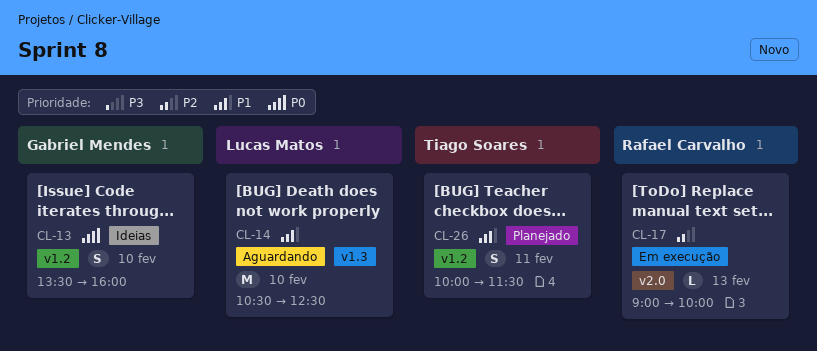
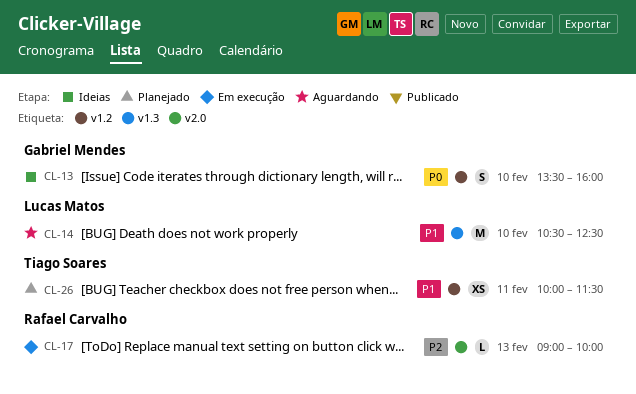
CL-26, estimate: S -> XS

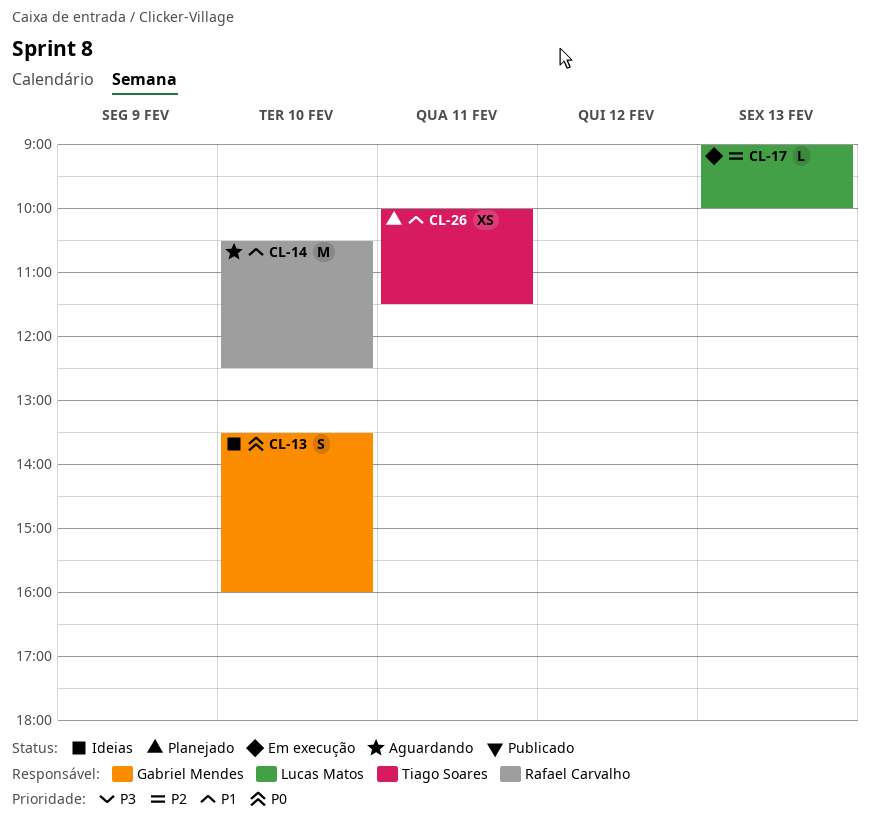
CL-14, owner: Lucas Matos -> Rafael Carvalho
CL-17, owner: Rafael Carvalho -> Lucas Matos

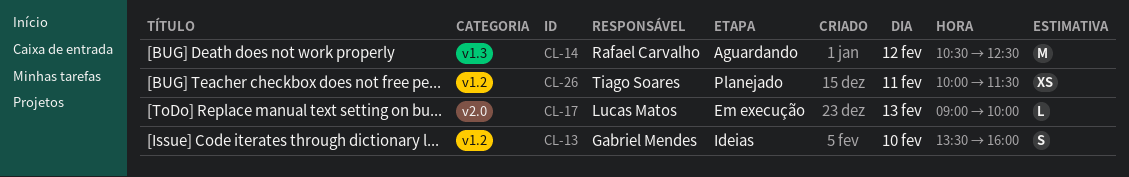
CL-14, day: Feb 10 -> Feb 12

